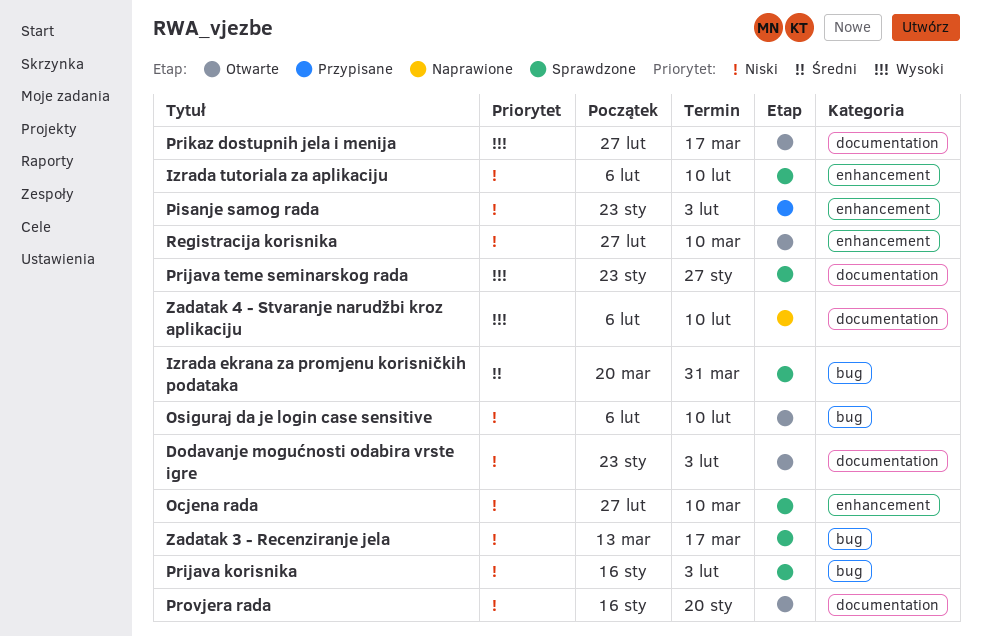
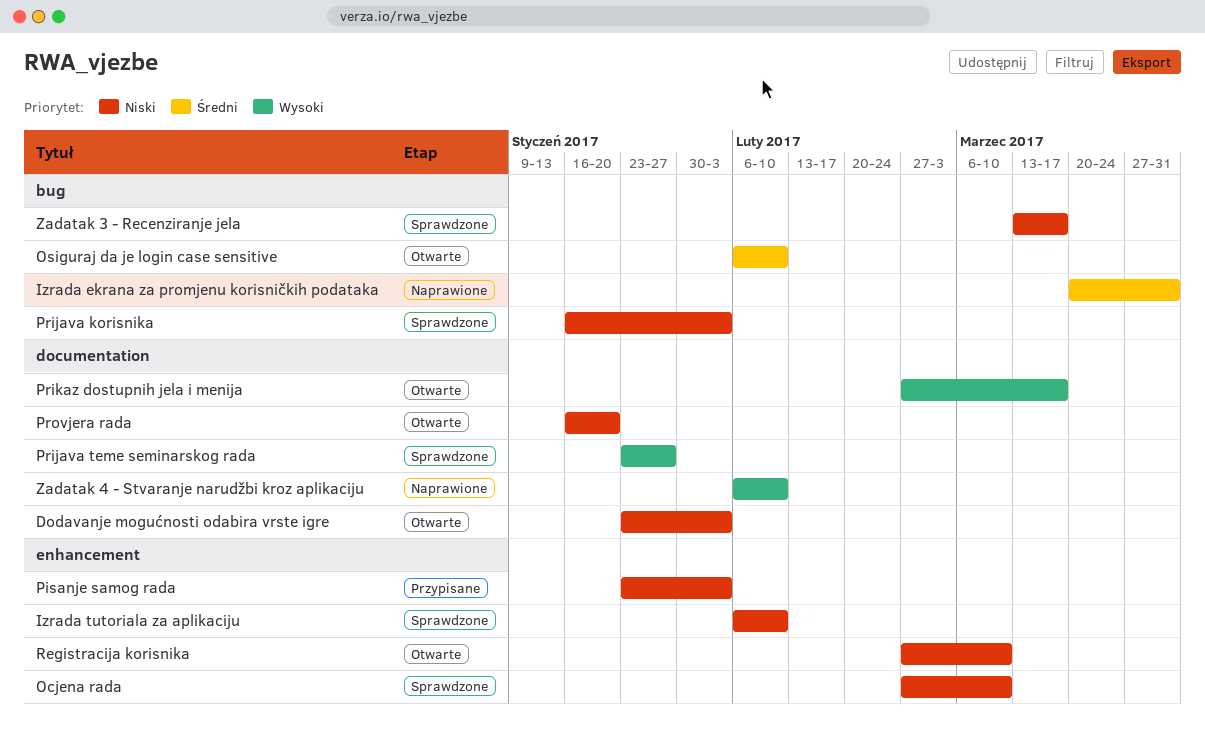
Izrada ekrana za promjenu korisničkih podataka, status: Sprawdzone -> Naprawione
Osiguraj da je login case sensitive, priority: Niski -> Średni

